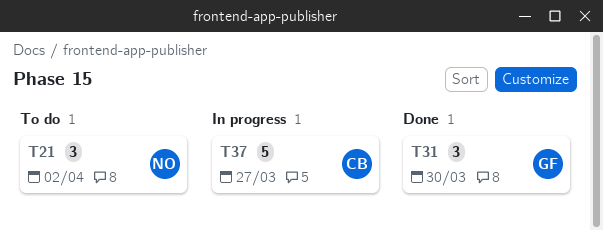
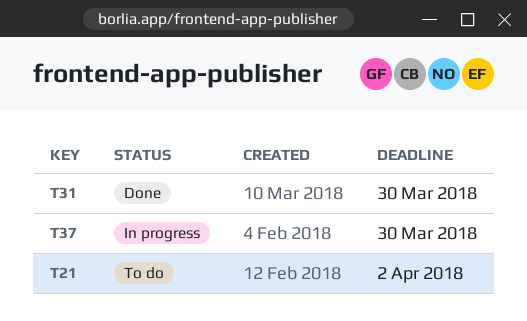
T37, due: Mar 27 -> Mar 30

